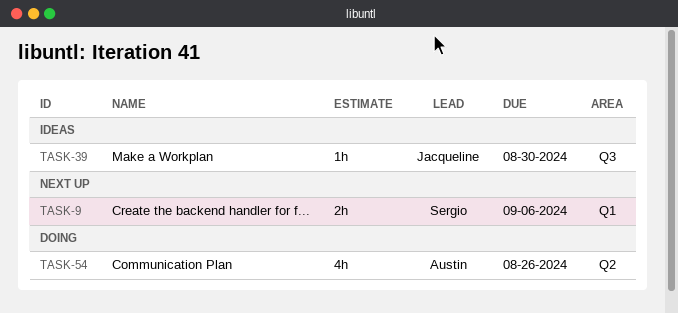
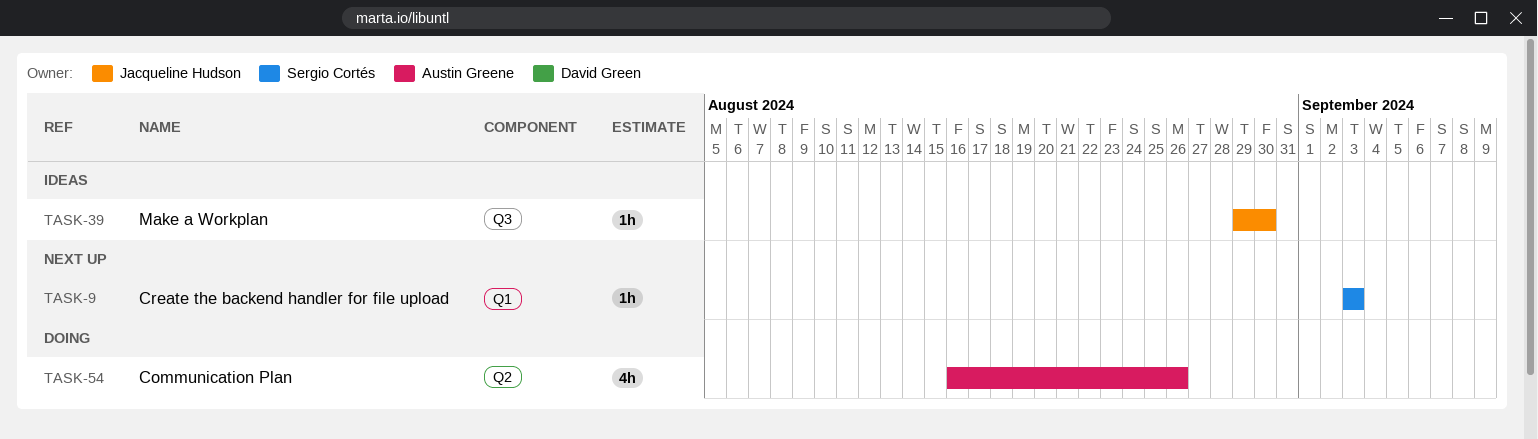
TASK-9, estimate: 2h -> 1h
TASK-9, due: Sep 6 -> Sep 3

